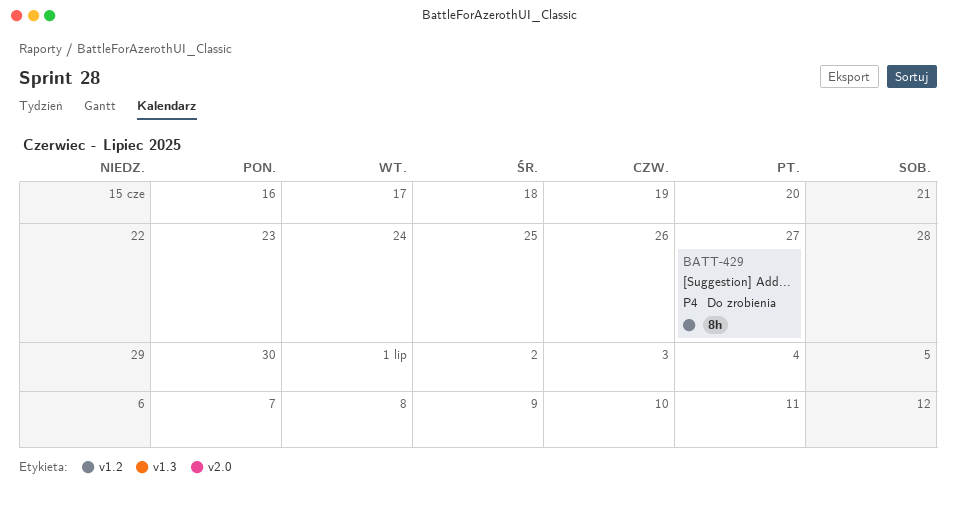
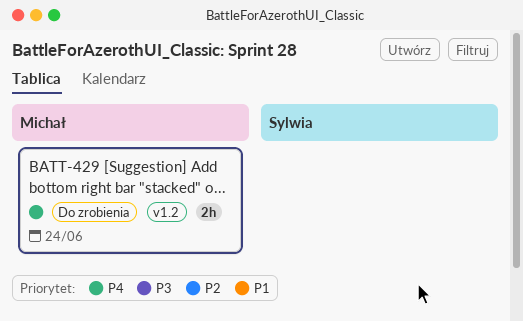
BATT-429, estimate: 8h -> 2h
BATT-429, due: Jun 27 -> Jun 24

